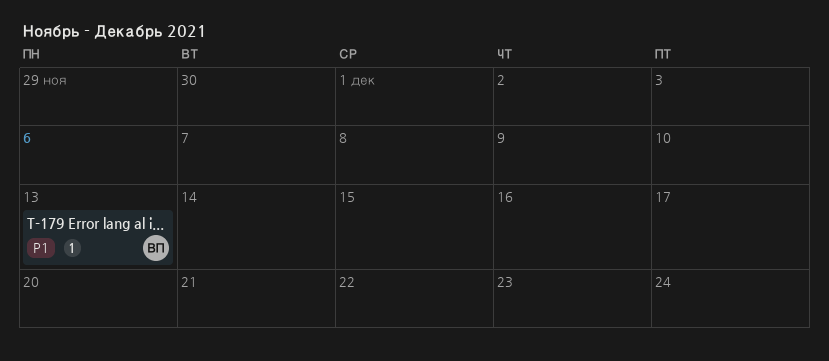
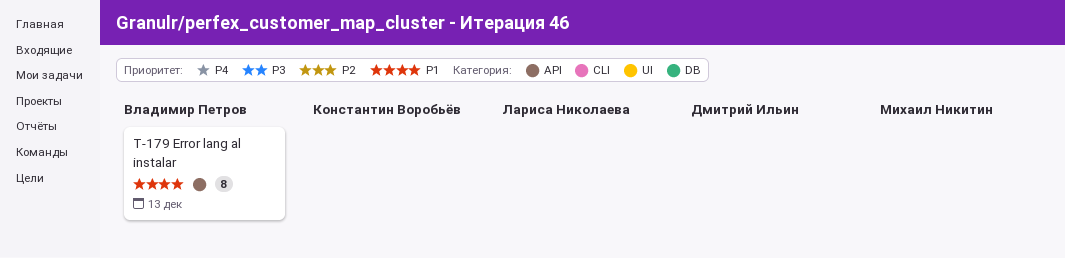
T-179, estimate: 1 -> 8

